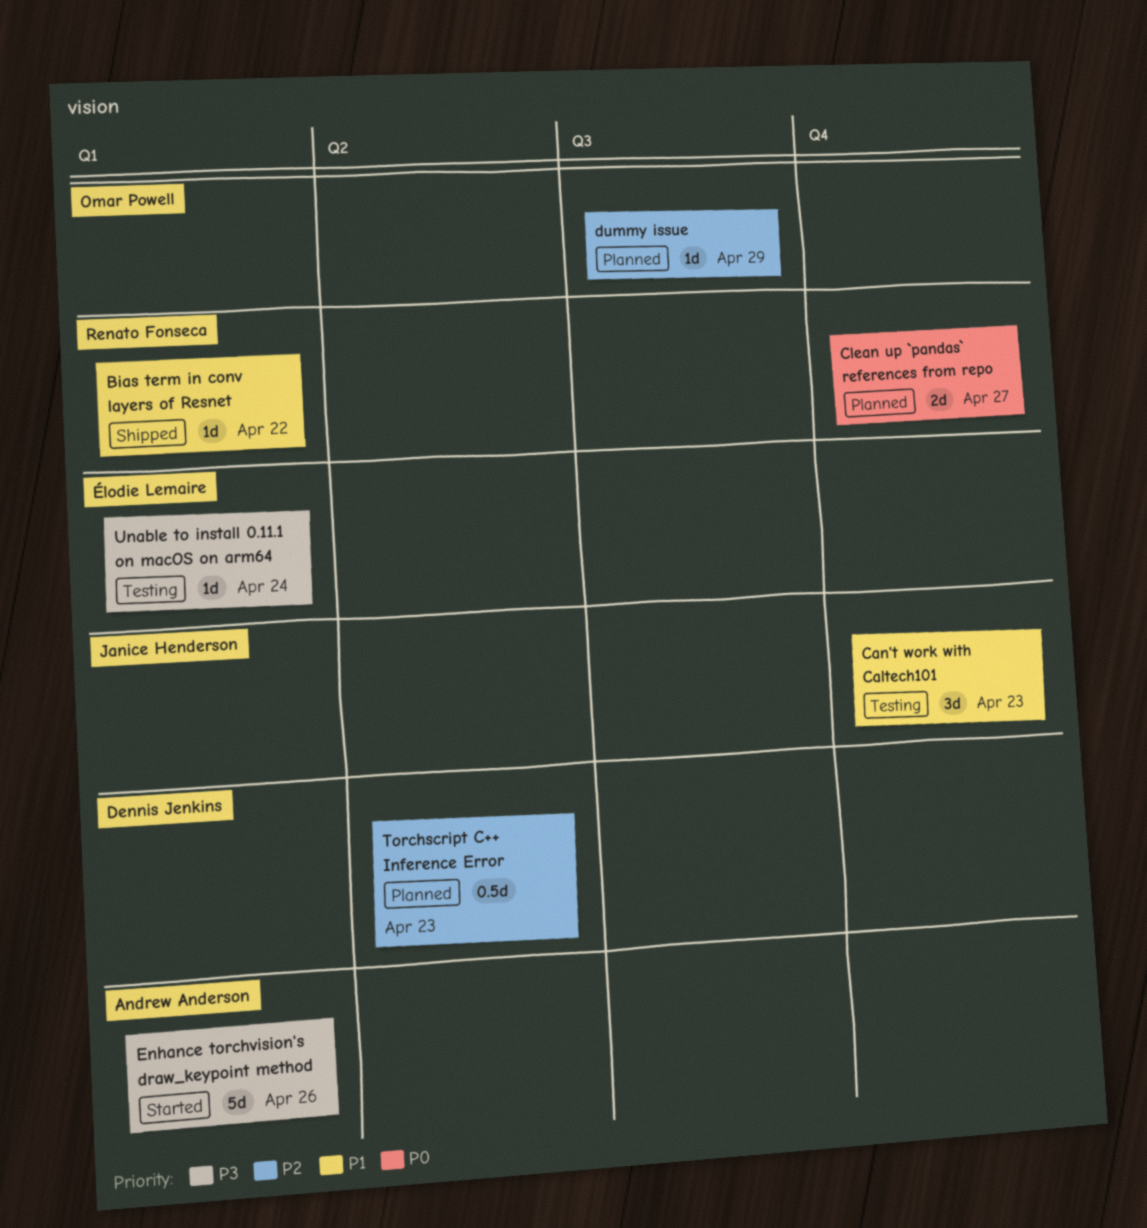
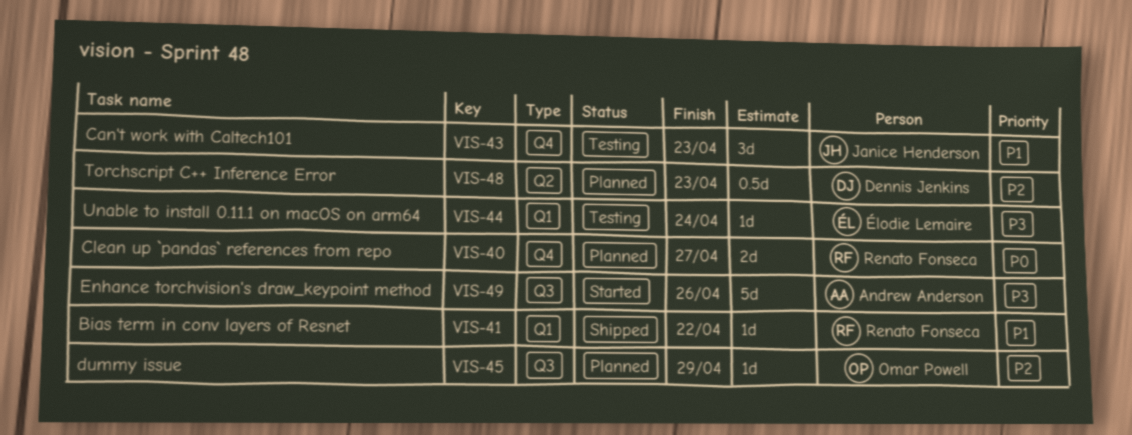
Enhance torchvision's draw_keypoint method, label: Q1 -> Q3

